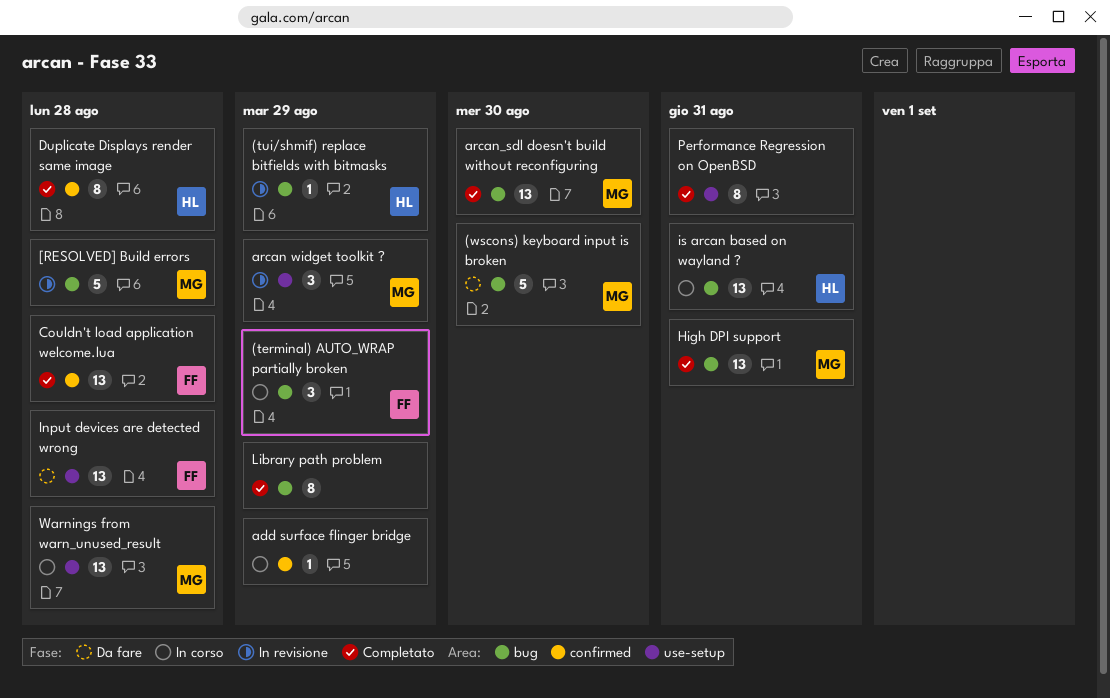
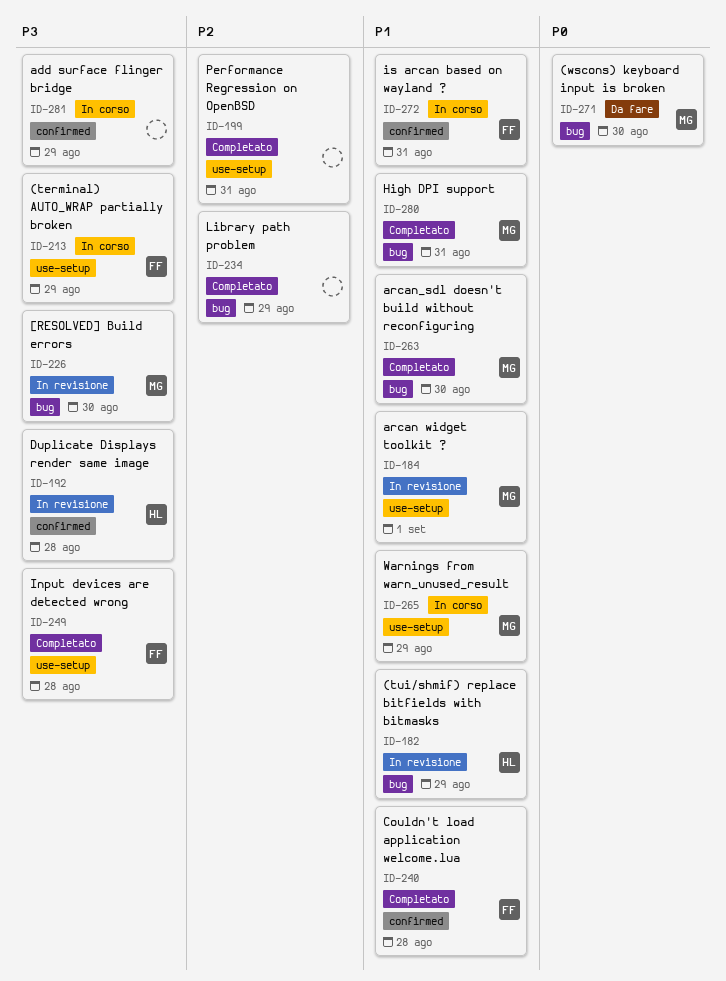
(terminal) AUTO_WRAP partially broken, label: bug -> use-setup
[RESOLVED] Build errors, due: Aug 28 -> Aug 30
arcan widget toolkit ?, due: Aug 29 -> Sep 1
Duplicate Displays render same image, status: Completato -> In revisione
Input devices are detected wrong, status: Da fare -> Completato
is arcan based on wayland ?, owner: HL -> FF
is arcan based on wayland ?, label: bug -> confirmed
Warnings from warn_unused_result, due: Aug 28 -> Aug 29

